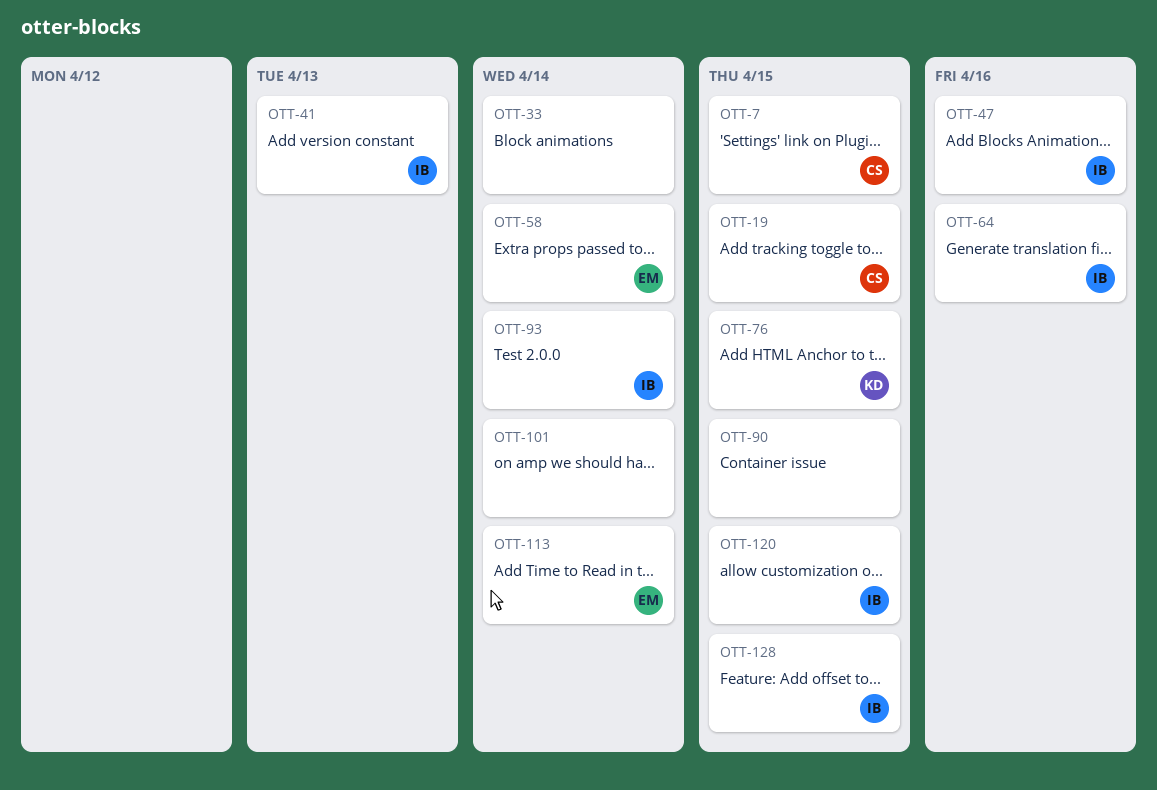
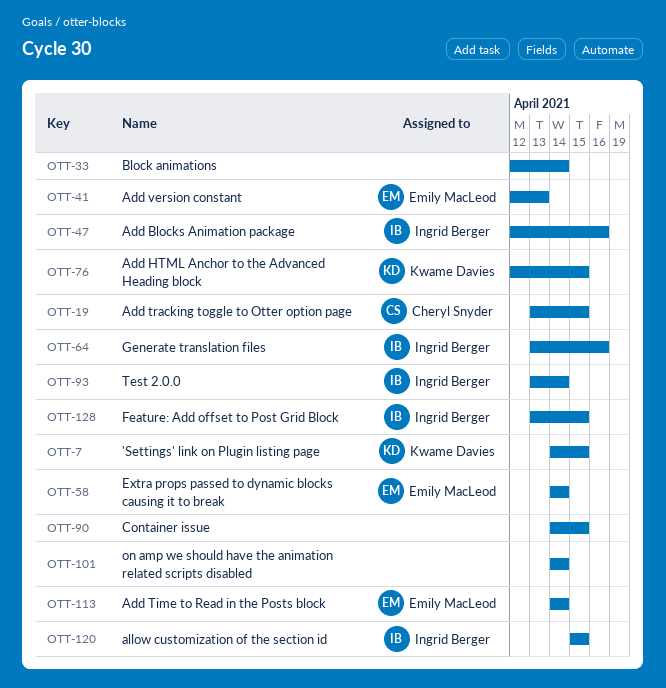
OTT-7, owner: Cheryl Snyder -> Kwame Davies
OTT-41, owner: Ingrid Berger -> Emily MacLeod

